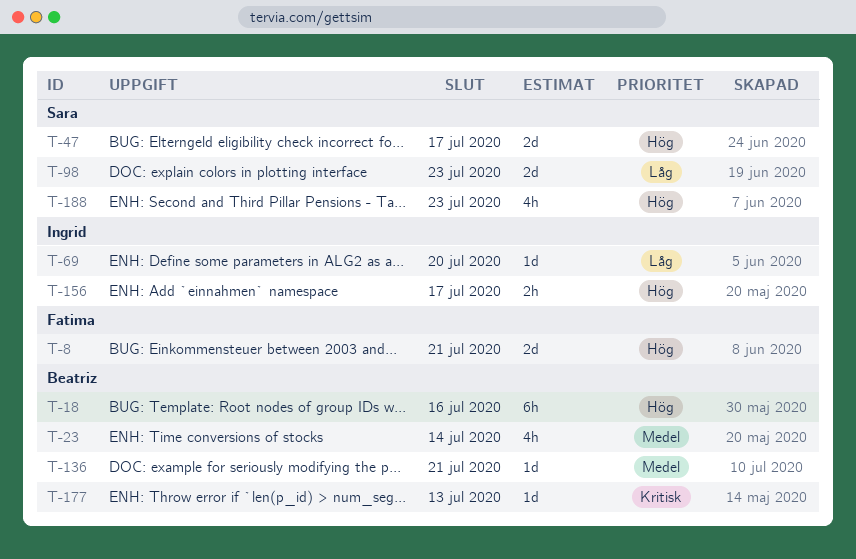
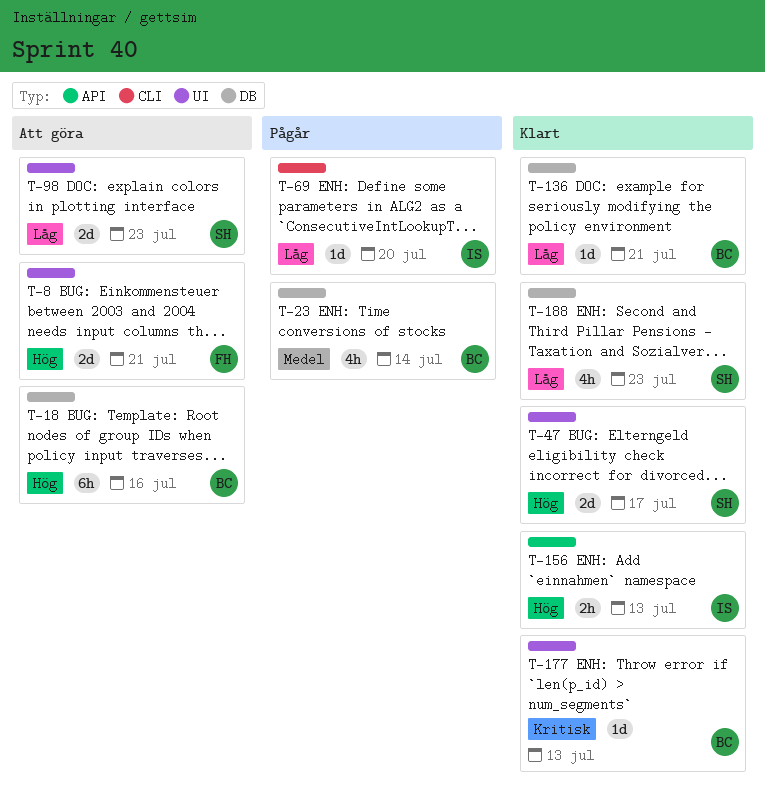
T-136, priority: Medel -> Låg
T-156, due: Jul 17 -> Jul 13
T-188, priority: Hög -> Låg

